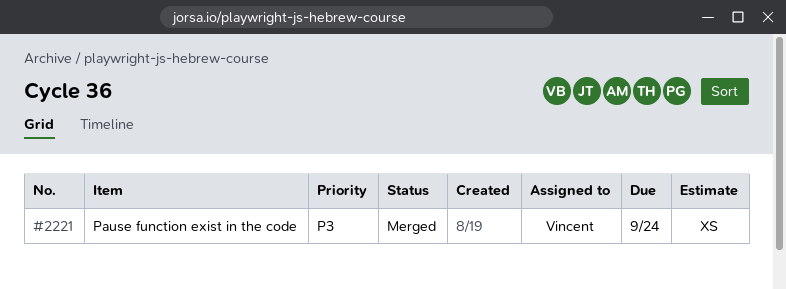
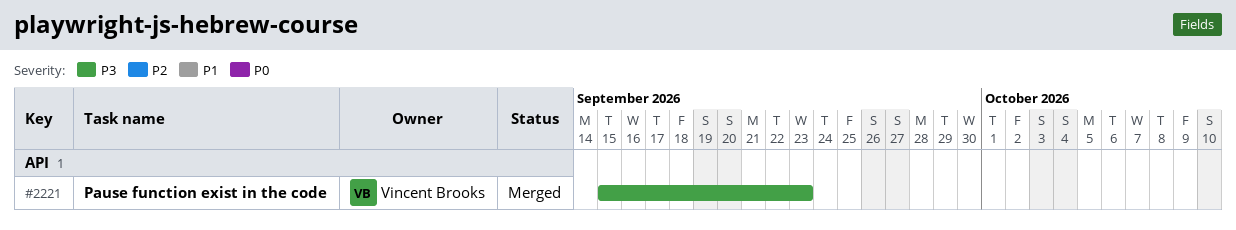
#2221, due: Sep 24 -> Sep 23

